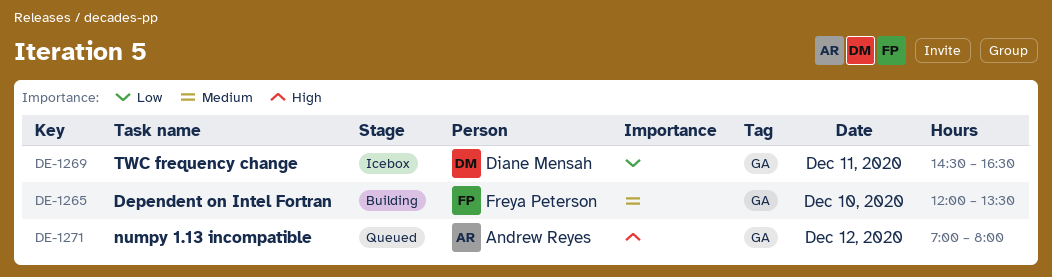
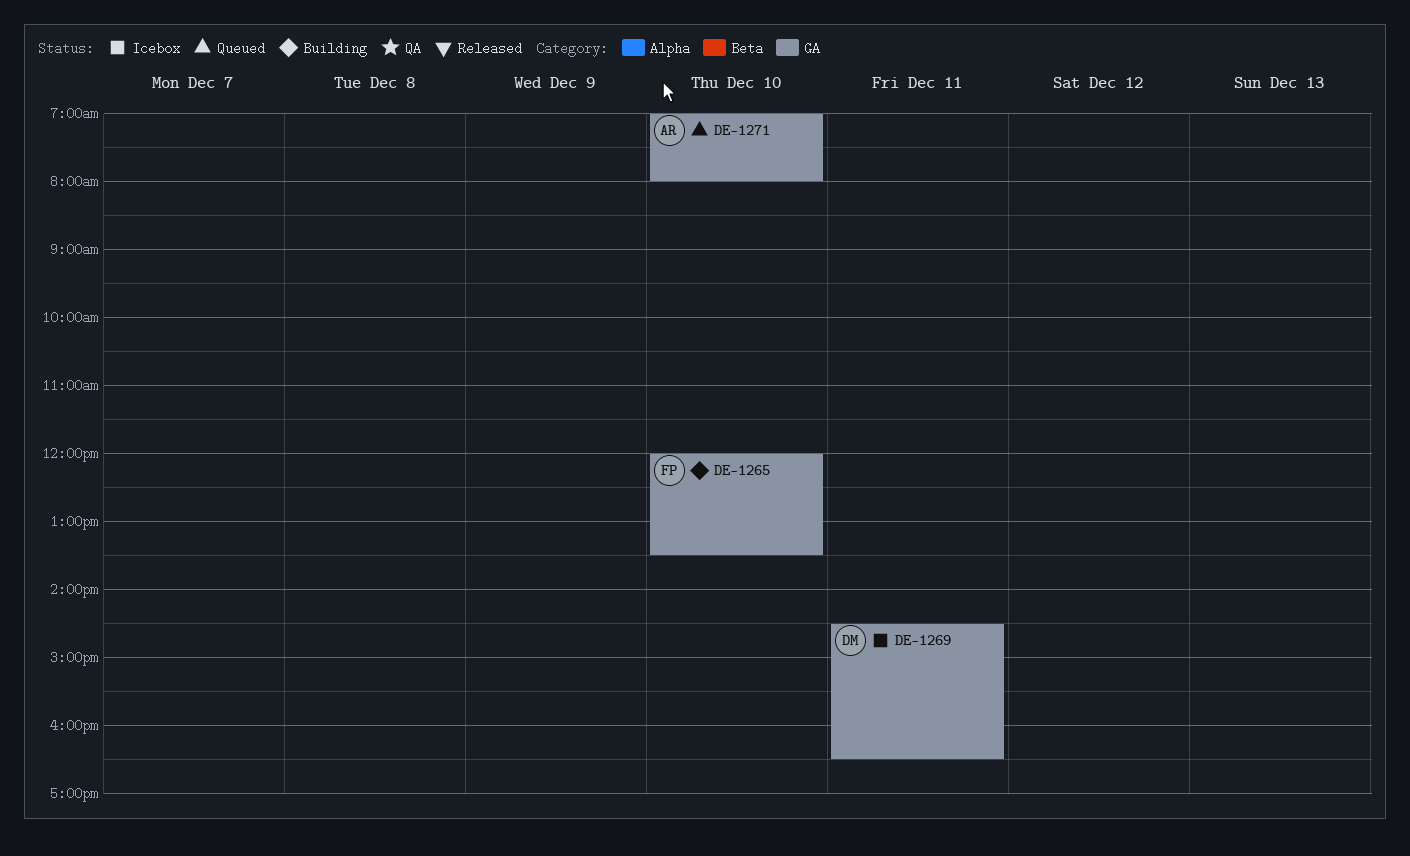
DE-1271, day: Dec 12 -> Dec 10

